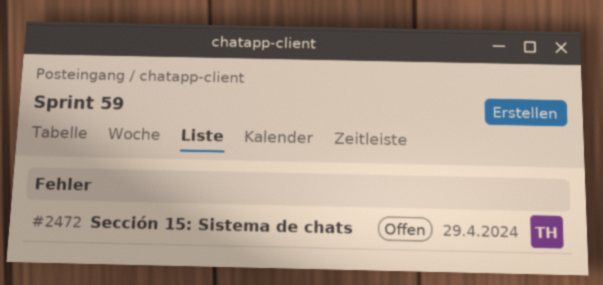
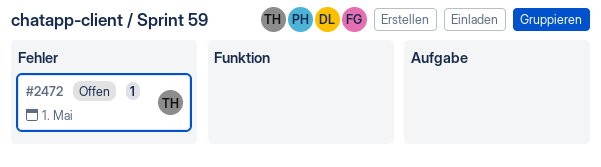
#2472, due: Apr 29 -> May 1

